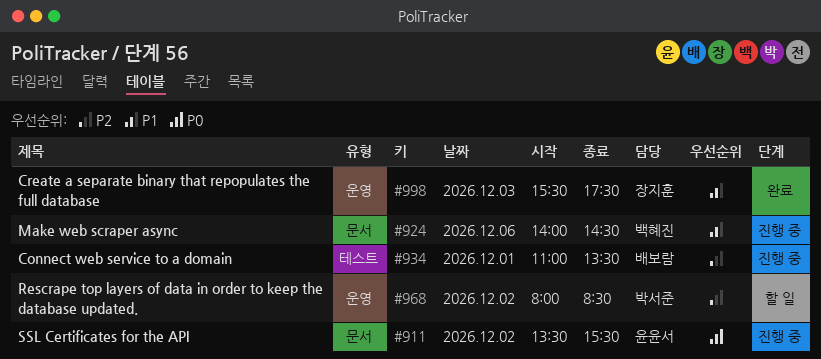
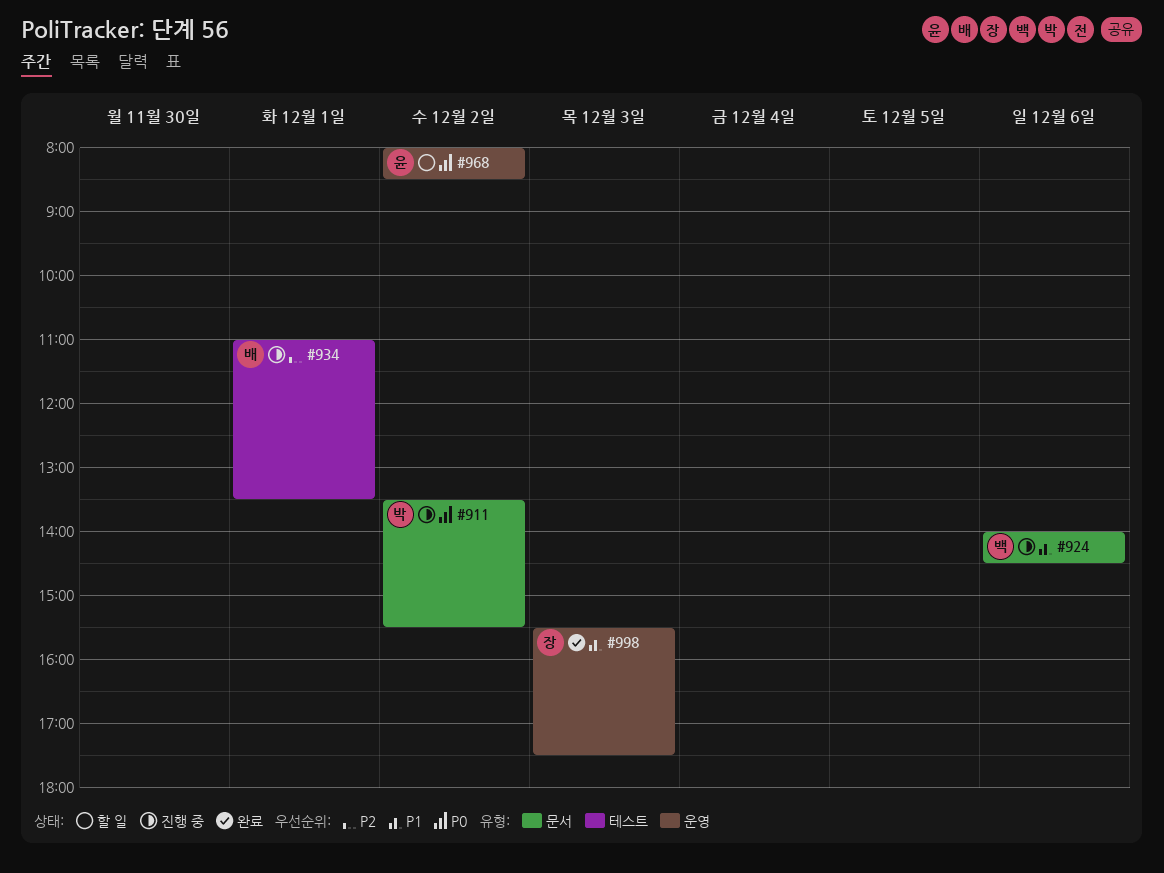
#911, owner: 윤윤서 -> 박서준
#968, owner: 박서준 -> 윤윤서
#968, priority: P2 -> P0

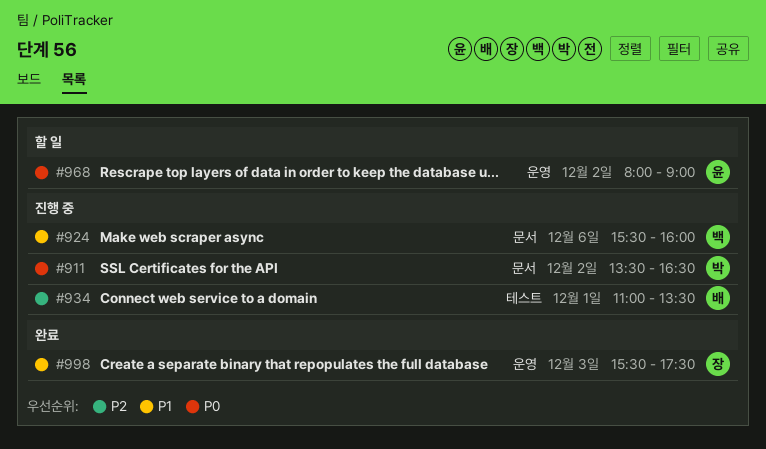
#911, ends: 15:30 -> 16:30
#924, begins: 14:00 -> 15:30
#924, ends: 14:30 -> 16:00
#968, ends: 08:30 -> 09:00

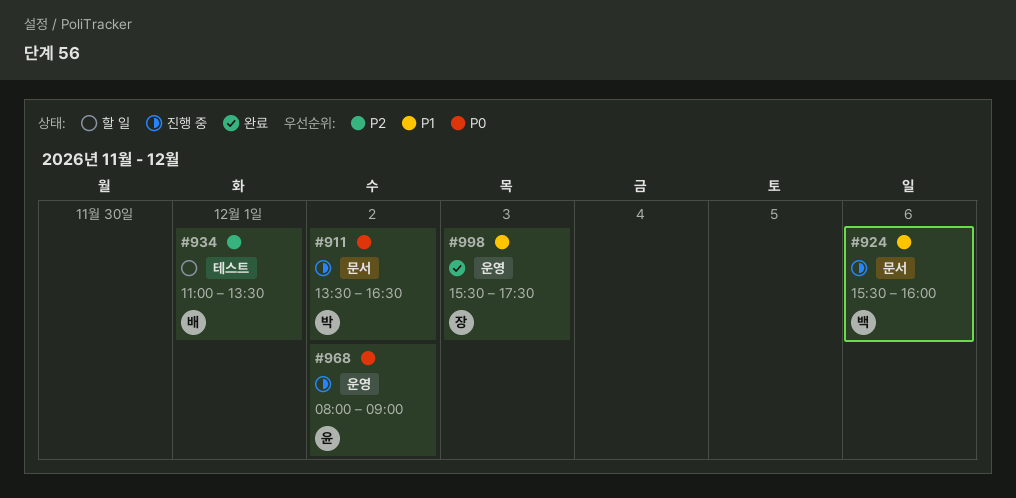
#934, status: 진행 중 -> 할 일
#968, status: 할 일 -> 진행 중

